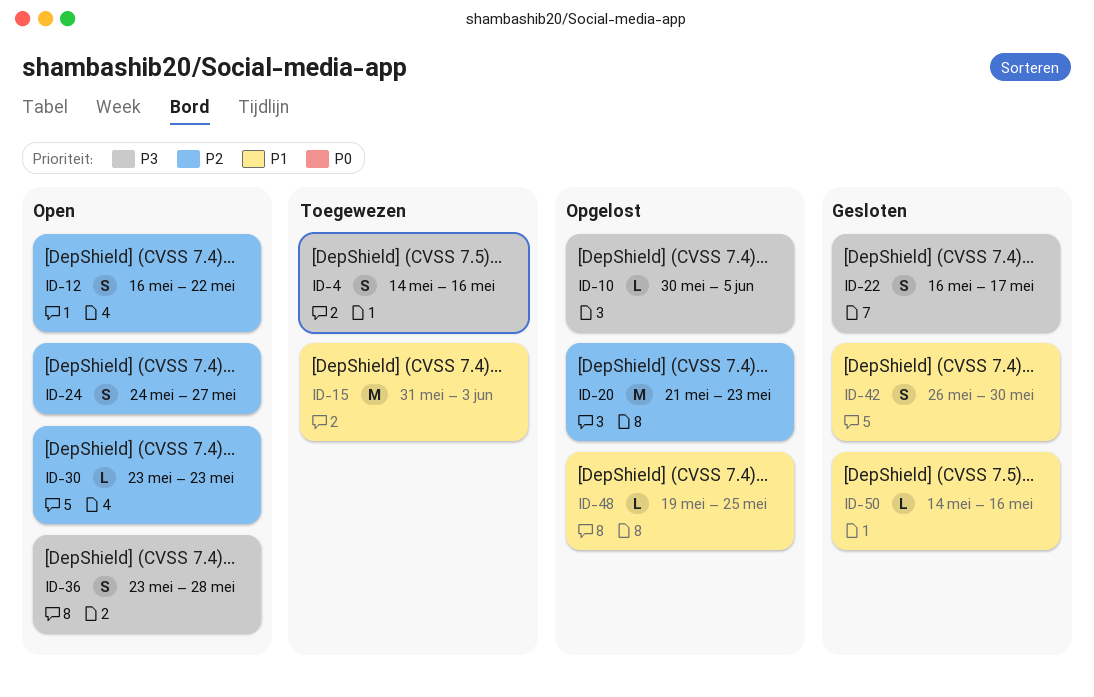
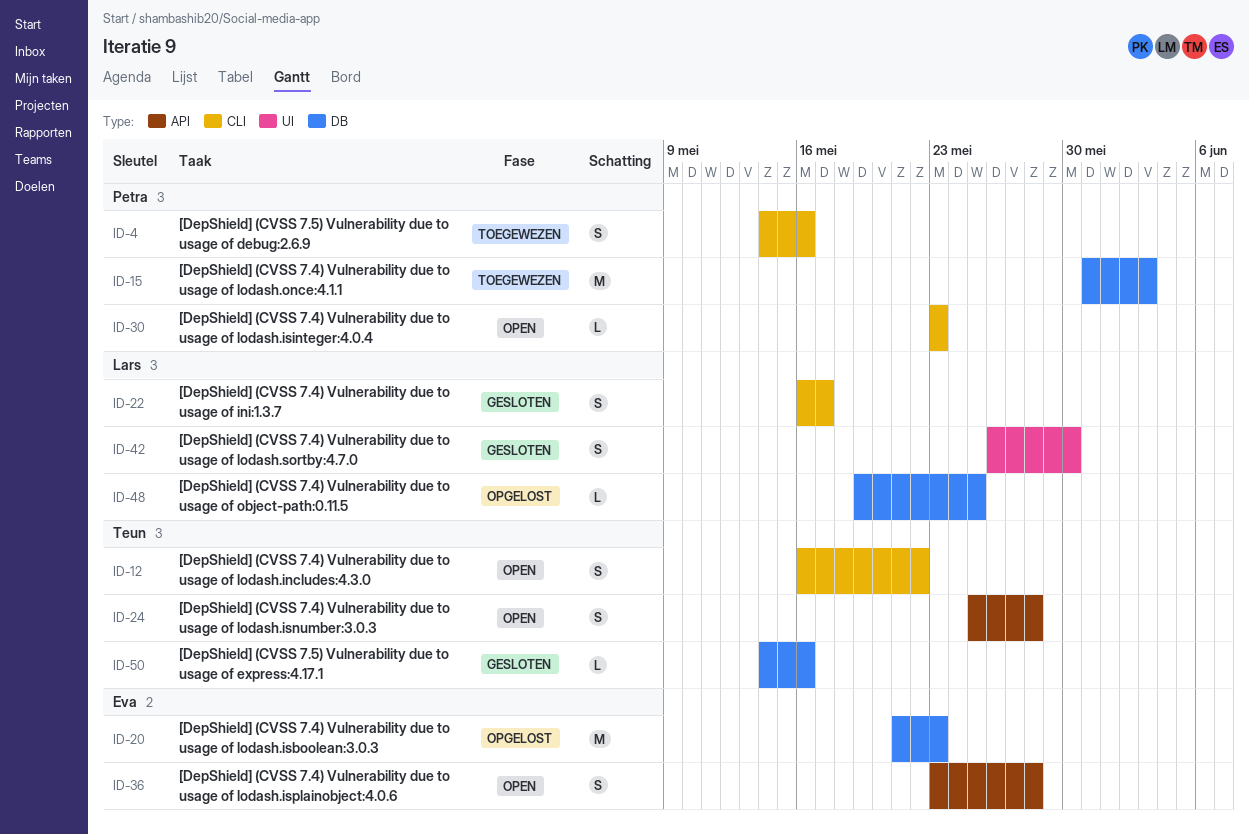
ID-10: present -> none
ID-24, start: May 24 -> May 25
ID-24, due: May 27 -> May 28

